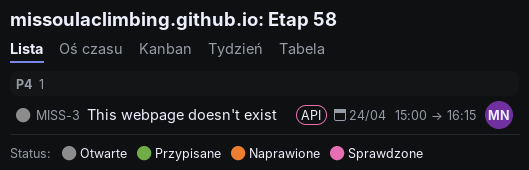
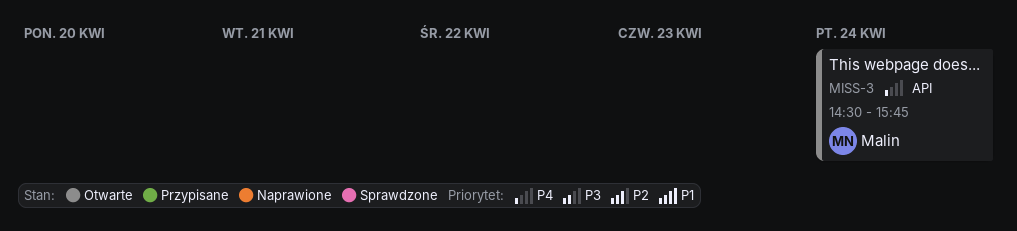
MISS-3, begins: 15:00 -> 14:30
MISS-3, ends: 16:15 -> 15:45

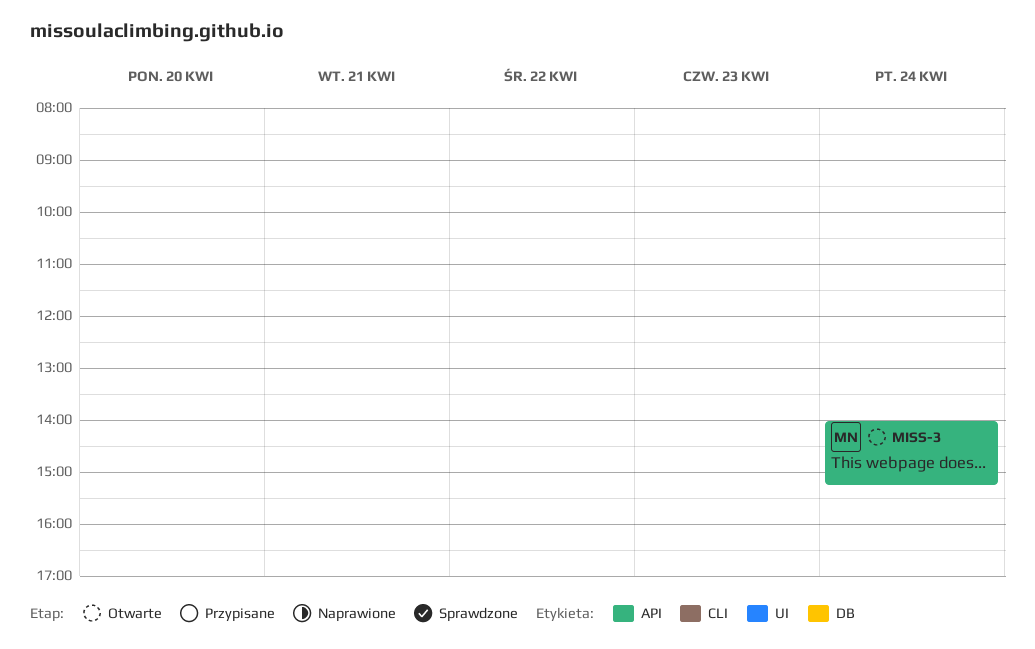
MISS-3, begins: 14:30 -> 14:00
MISS-3, ends: 15:45 -> 15:15

